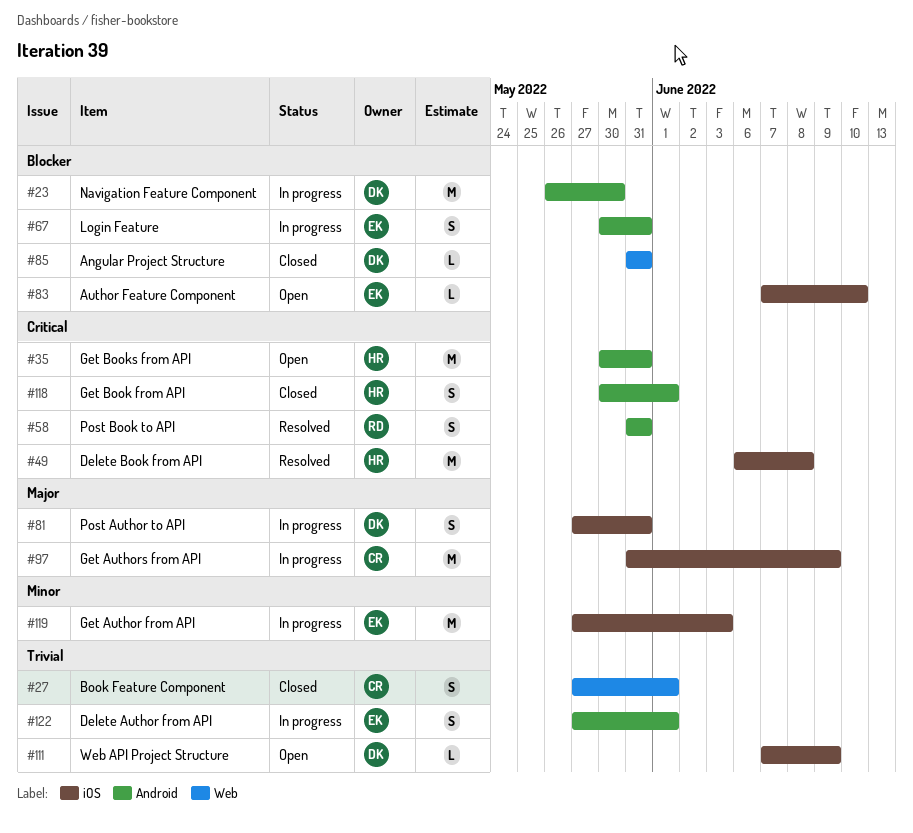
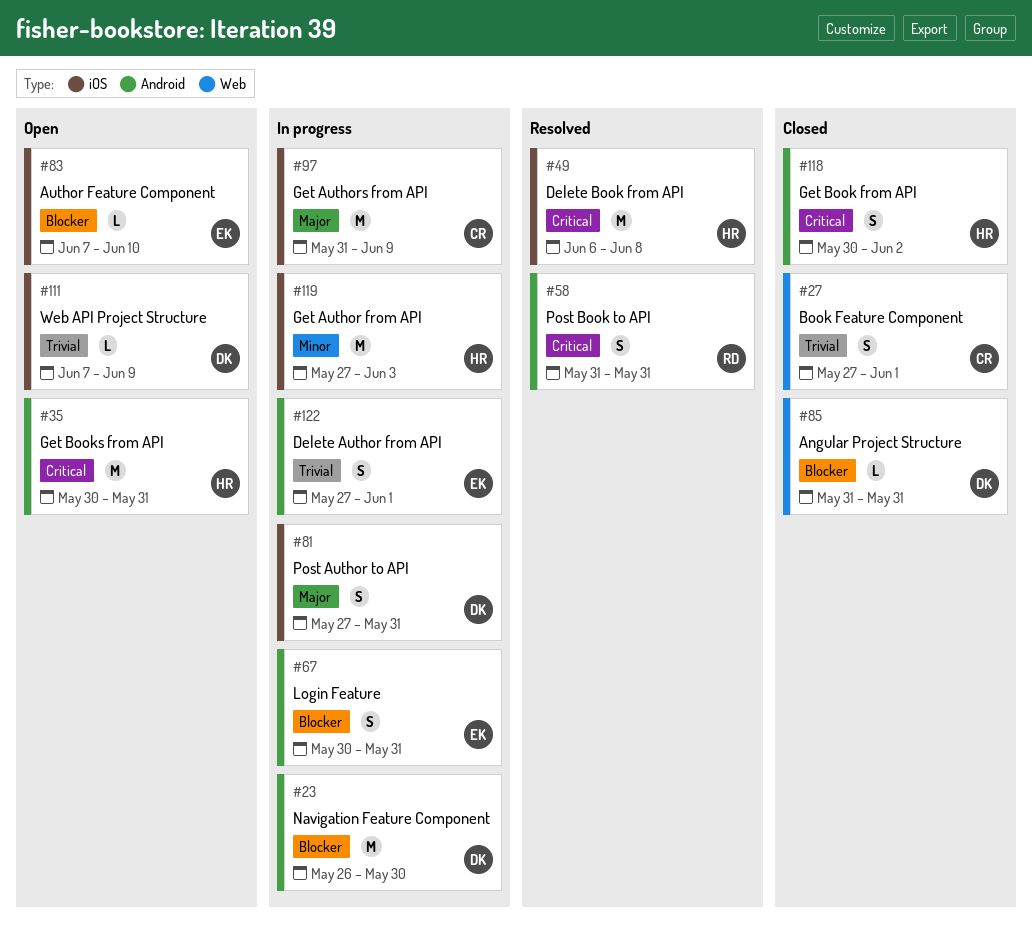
#118, due: Jun 1 -> Jun 2
#119, owner: EK -> HR

